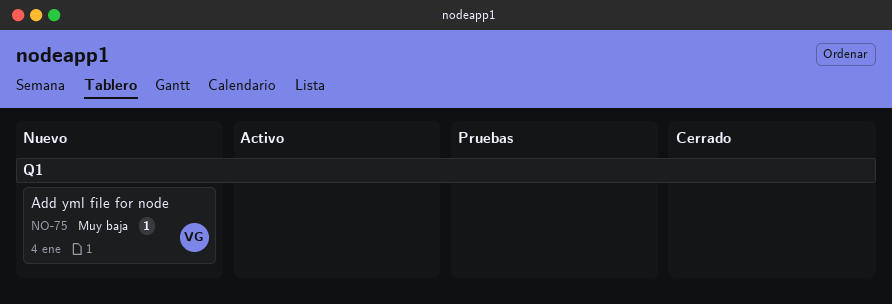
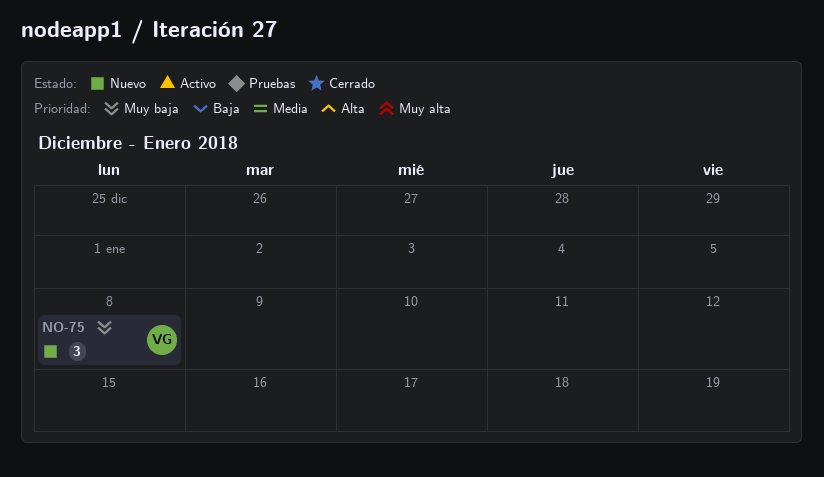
NO-75, estimate: 1 -> 3
NO-75, due: Jan 4 -> Jan 8

